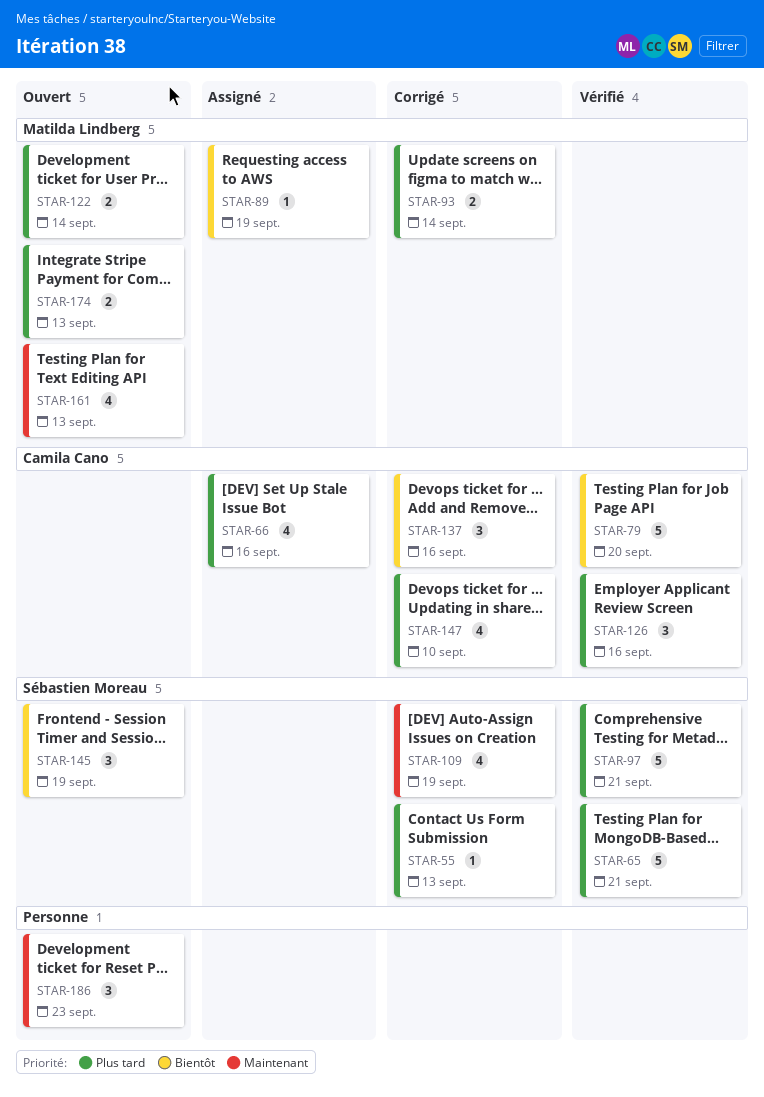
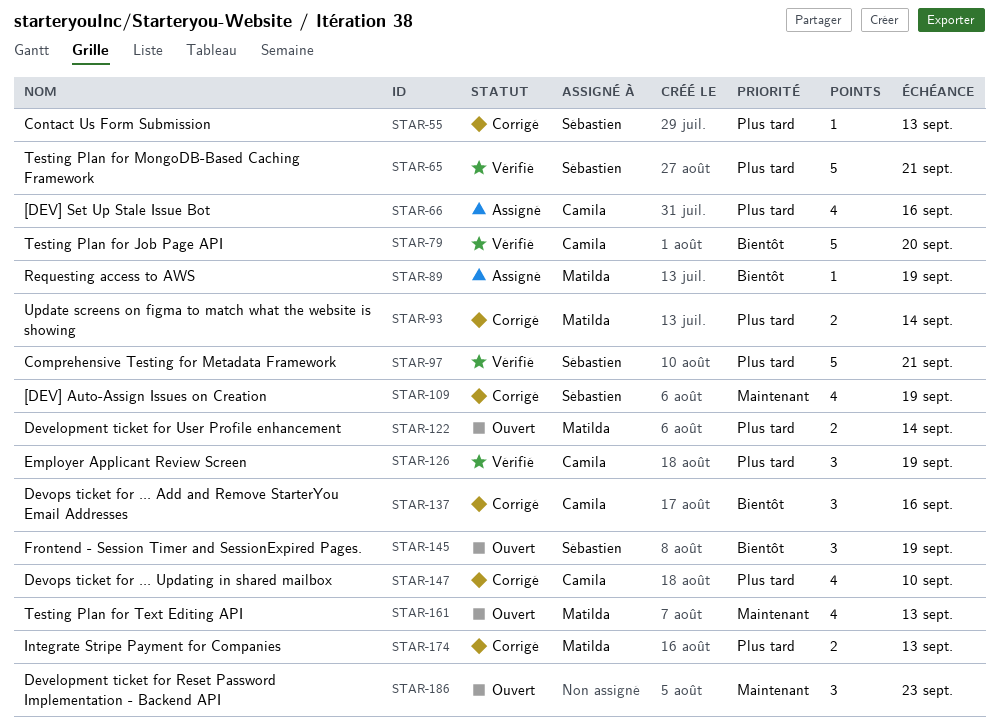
STAR-126, due: Sep 16 -> Sep 19
STAR-174, status: Ouvert -> Corrigé

